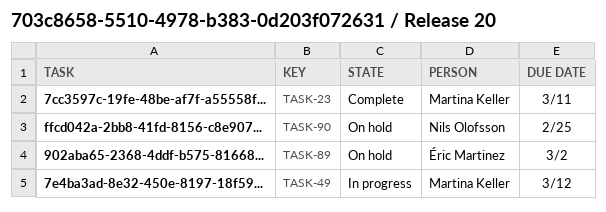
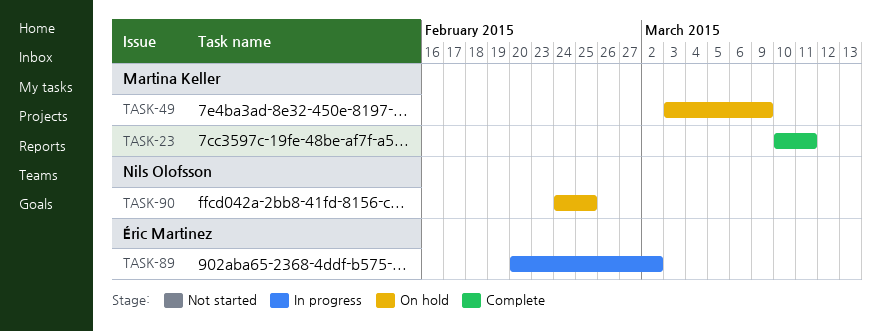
TASK-49, status: In progress -> On hold
TASK-49, due: Mar 12 -> Mar 9
TASK-89, status: On hold -> In progress

